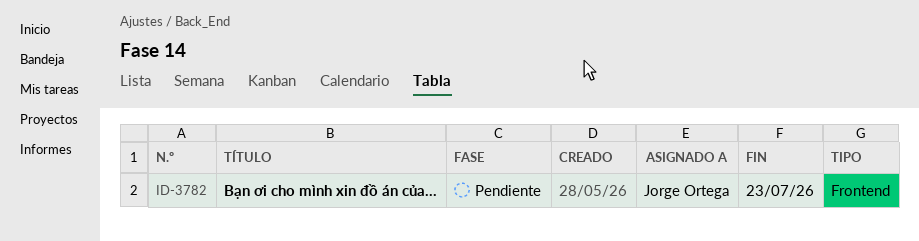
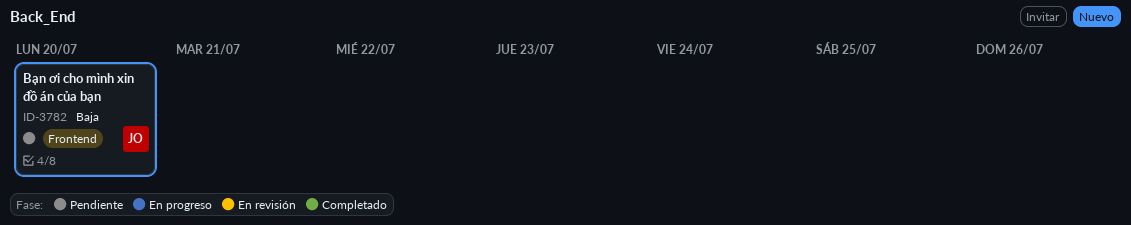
ID-3782, due: Jul 23 -> Jul 20

